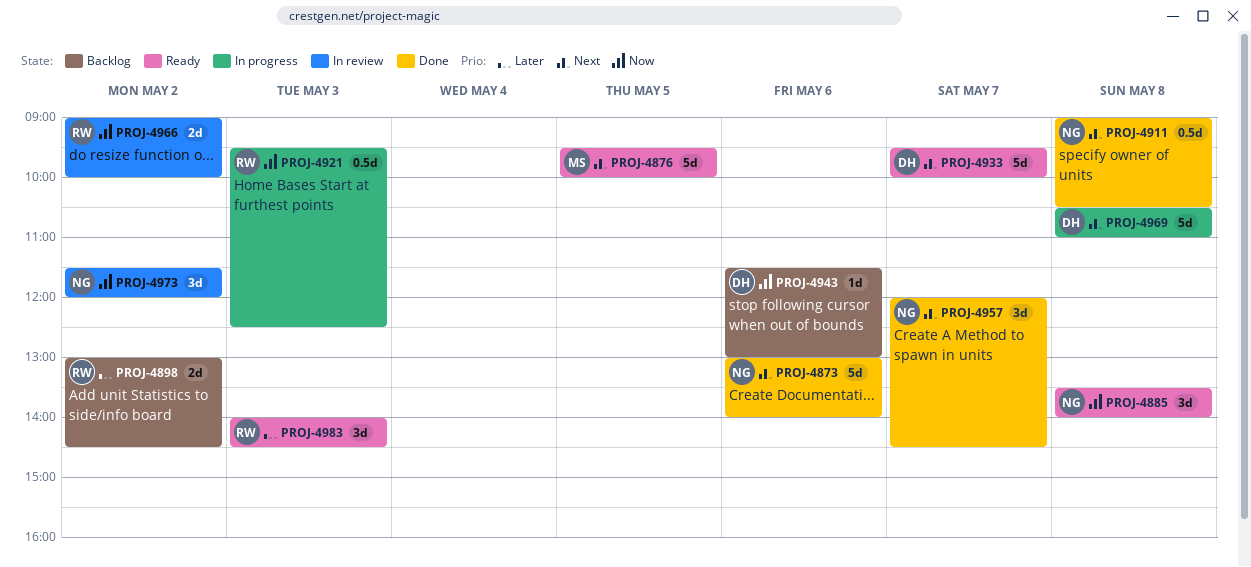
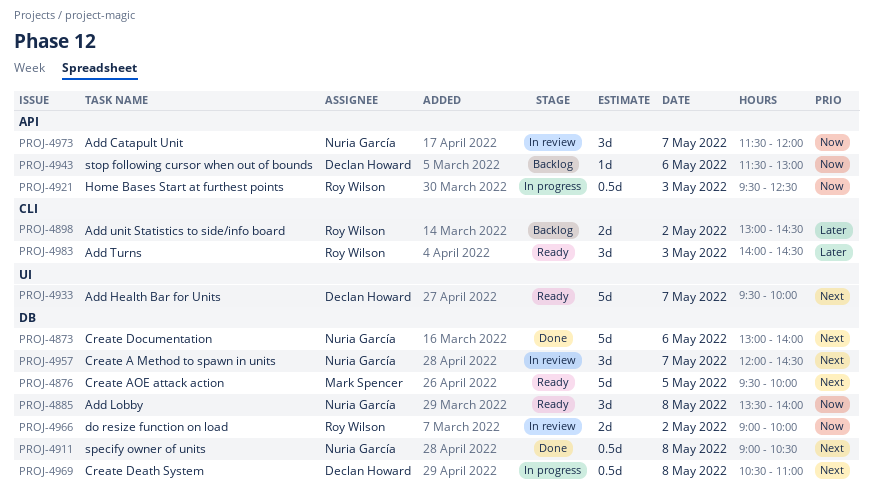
PROJ-4957, status: Done -> In review
PROJ-4969, estimate: 5d -> 0.5d
PROJ-4973, day: May 2 -> May 7

